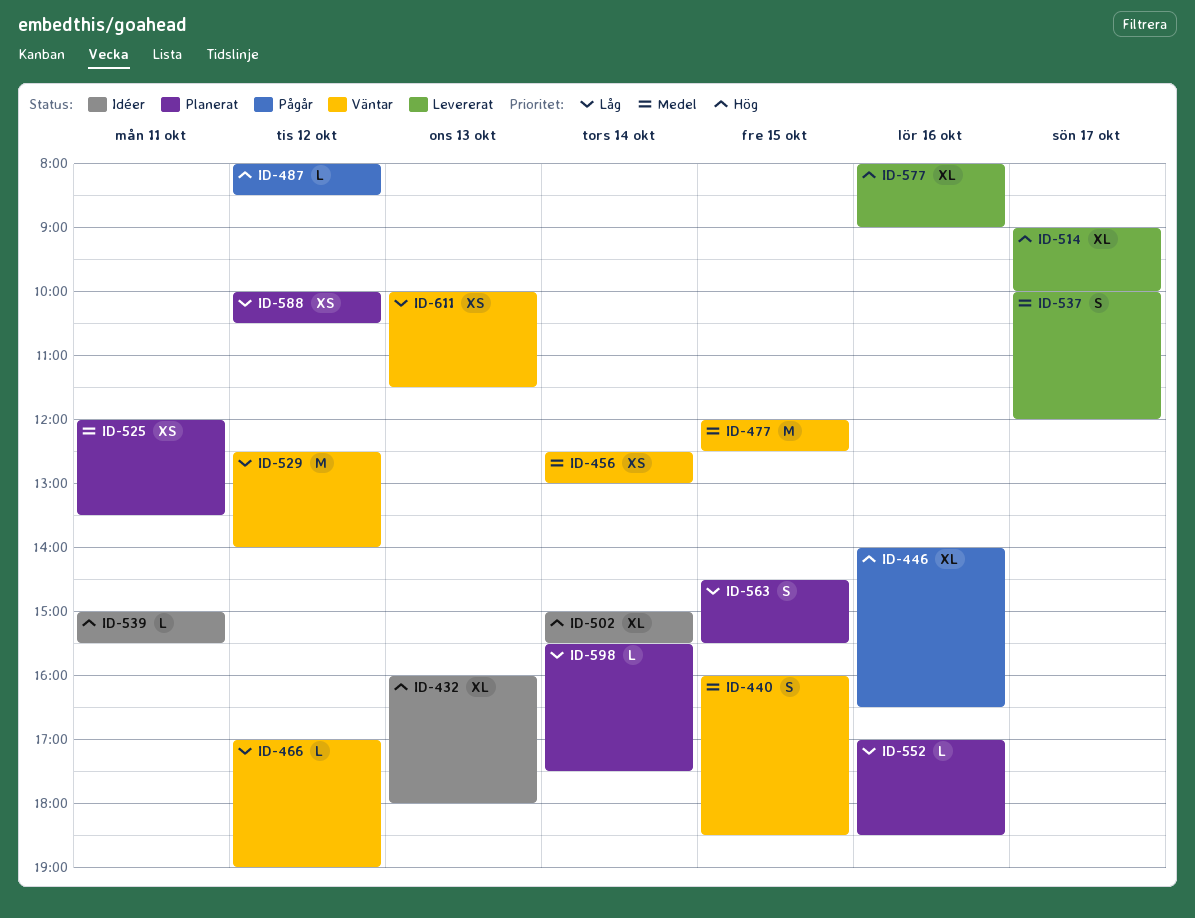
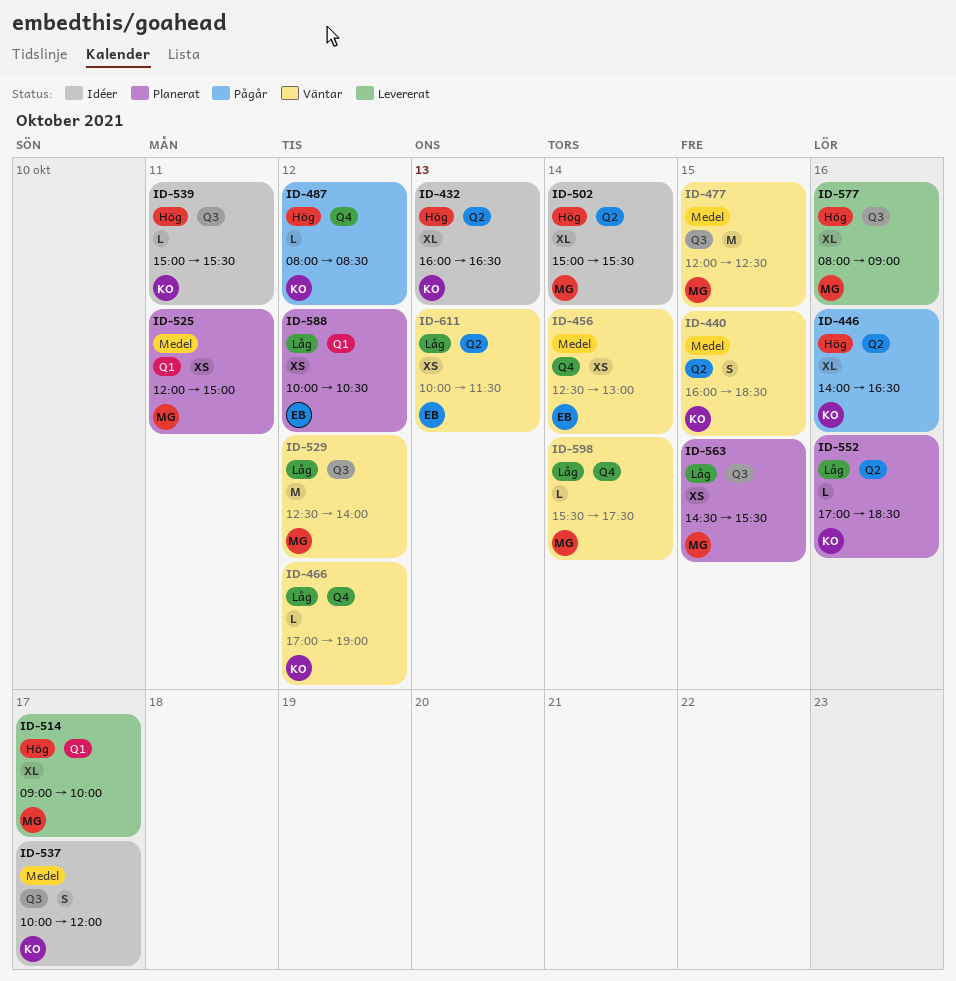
ID-432, ends: 18:00 -> 16:30
ID-525, ends: 13:30 -> 15:00
ID-537, status: Levererat -> Idéer
ID-563, estimate: S -> XS
ID-598, status: Planerat -> Väntar

